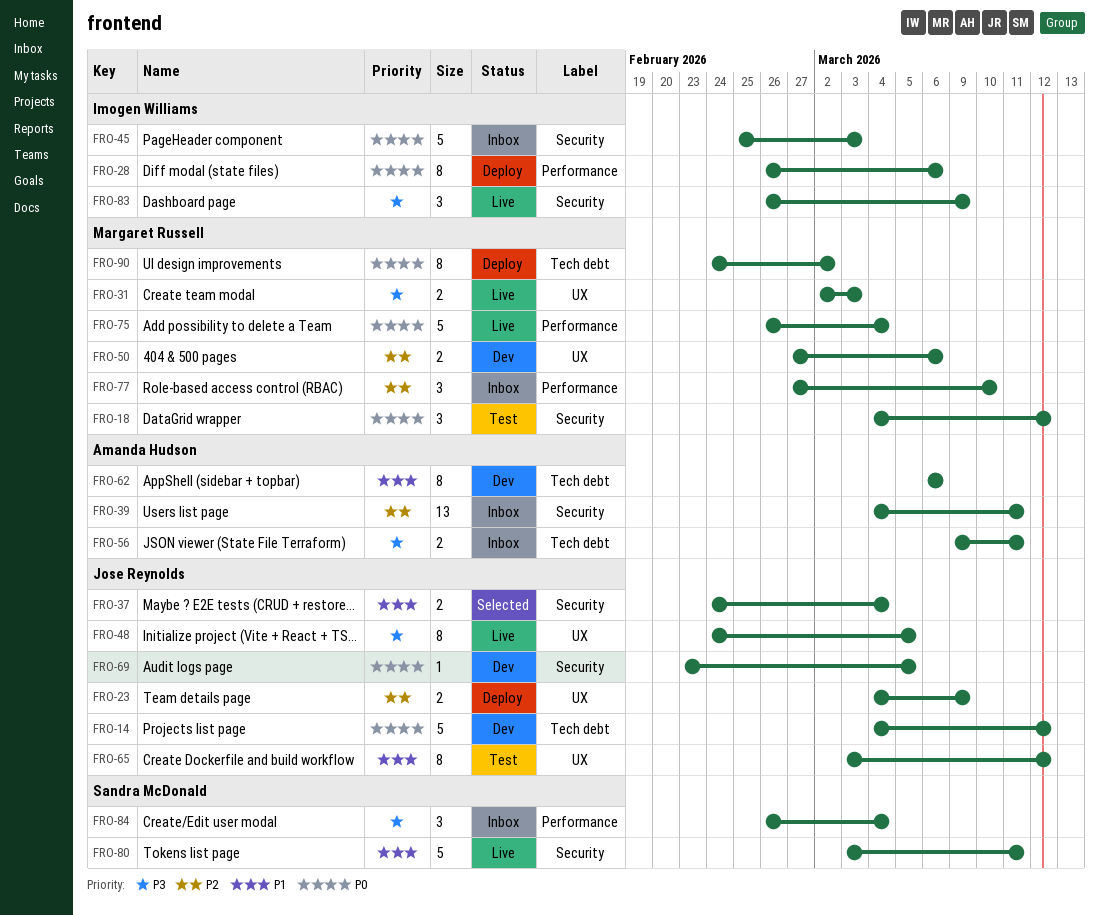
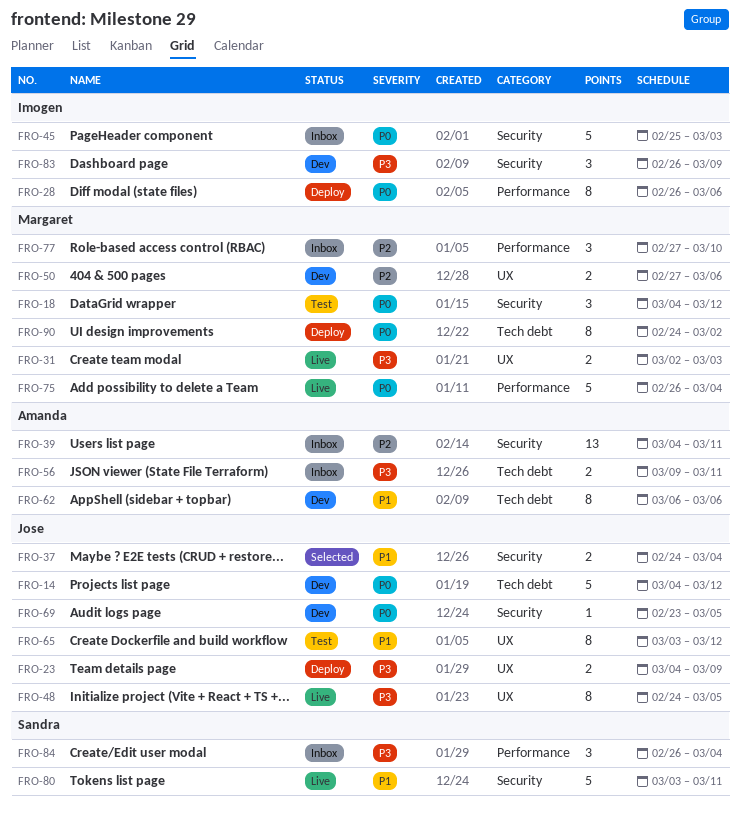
FRO-23, priority: P2 -> P3
FRO-83, status: Live -> Dev

